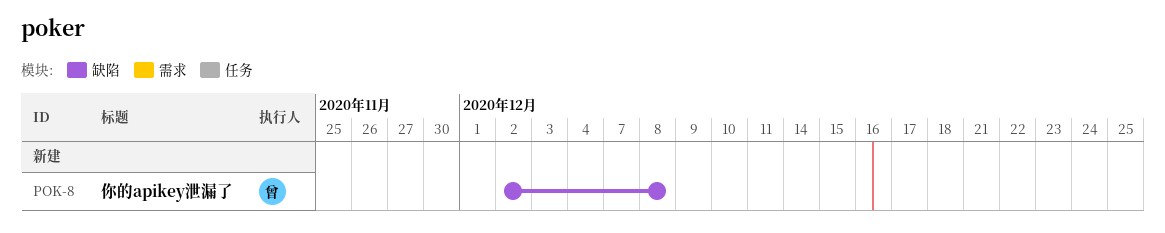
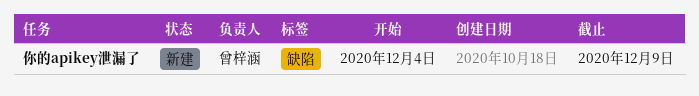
你的apikey泄漏了, start: Dec 2 -> Dec 4
你的apikey泄漏了, due: Dec 8 -> Dec 9

